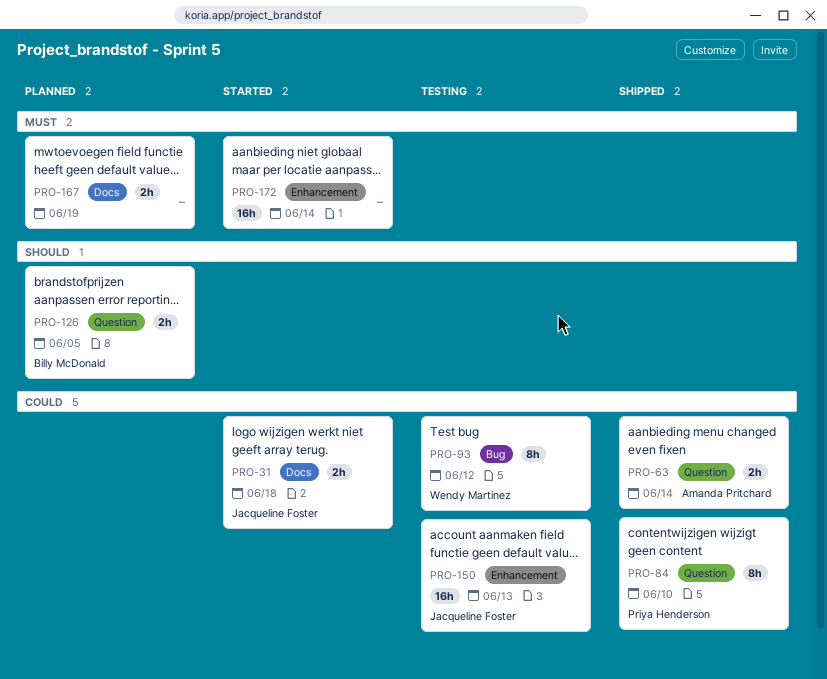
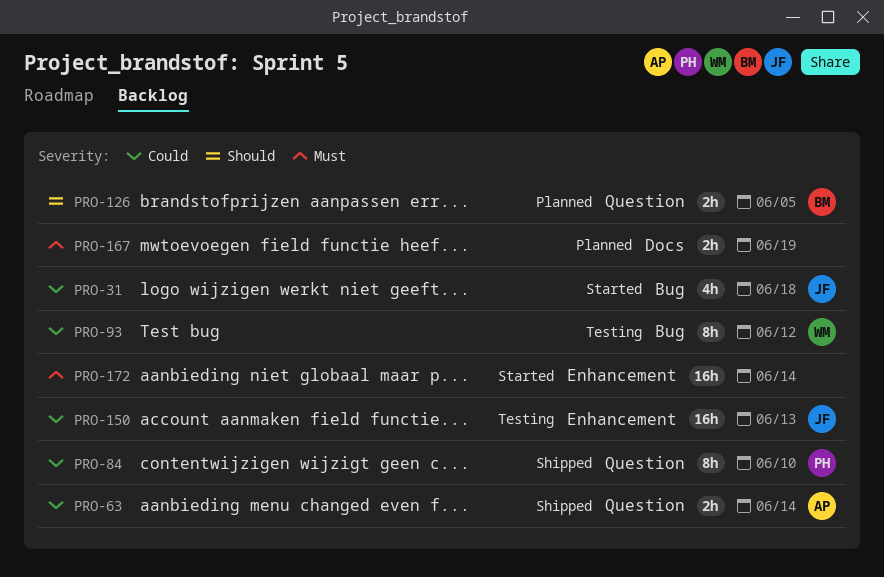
PRO-31, label: Docs -> Bug
PRO-31, estimate: 2h -> 4h

